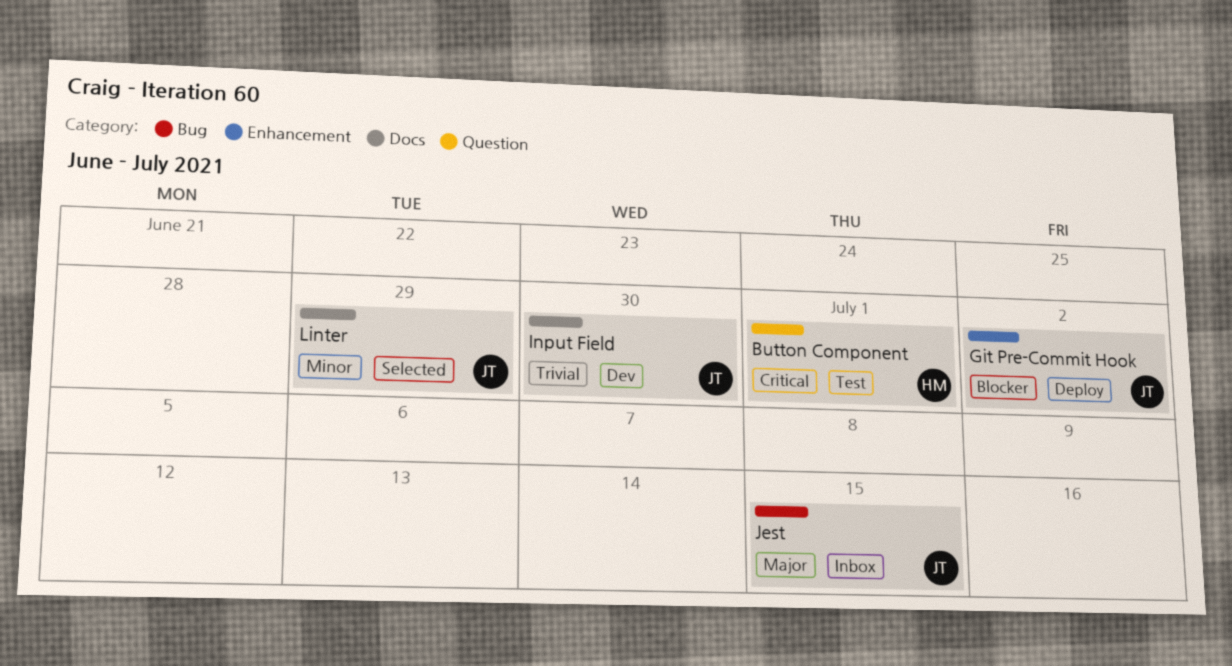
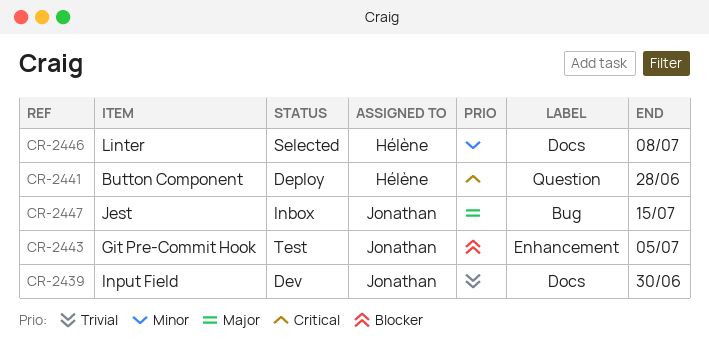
Button Component, status: Test -> Deploy
Button Component, due: Jul 1 -> Jun 28
Git Pre-Commit Hook, status: Deploy -> Test
Git Pre-Commit Hook, due: Jul 2 -> Jul 5
Linter, owner: Jonathan -> Hélène
Linter, due: Jun 29 -> Jul 8

